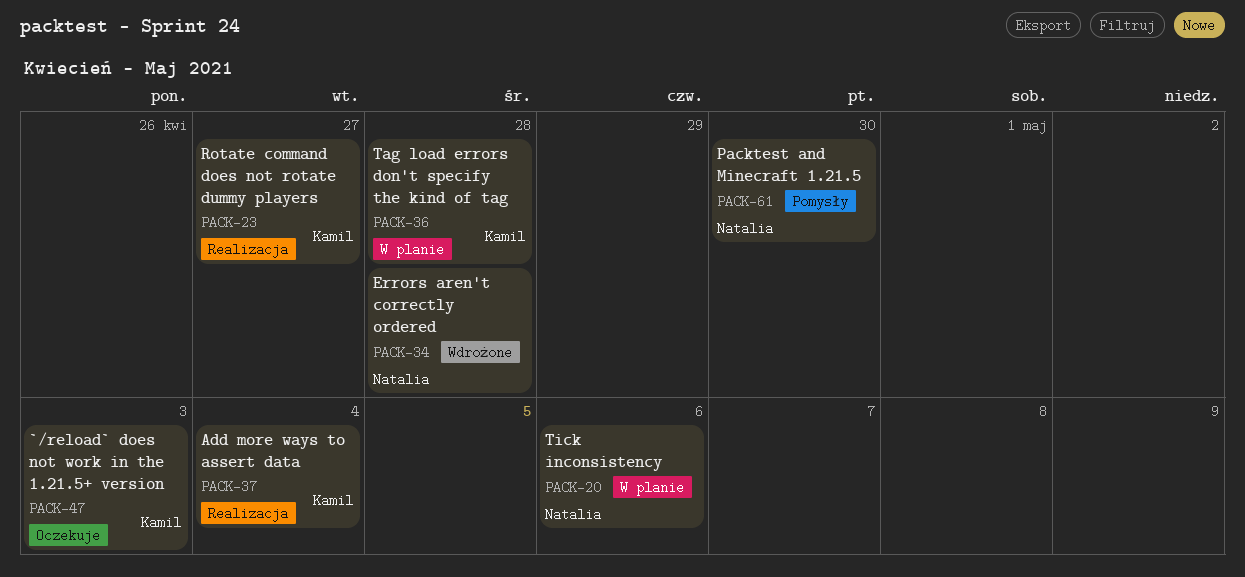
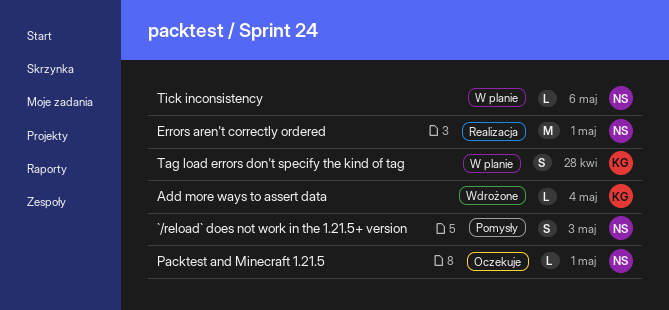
`/reload` does not work in the 1.21.5+ version, status: Oczekuje -> Pomysły
`/reload` does not work in the 1.21.5+ version, owner: Kamil -> Natalia
Add more ways to assert data, status: Realizacja -> Wdrożone
Errors aren't correctly ordered, status: Wdrożone -> Realizacja
Errors aren't correctly ordered, due: Apr 28 -> May 1
Packtest and Minecraft 1.21.5, status: Pomysły -> Oczekuje
Packtest and Minecraft 1.21.5, due: Apr 30 -> May 1
Rotate command does not rotate dummy players: present -> none

